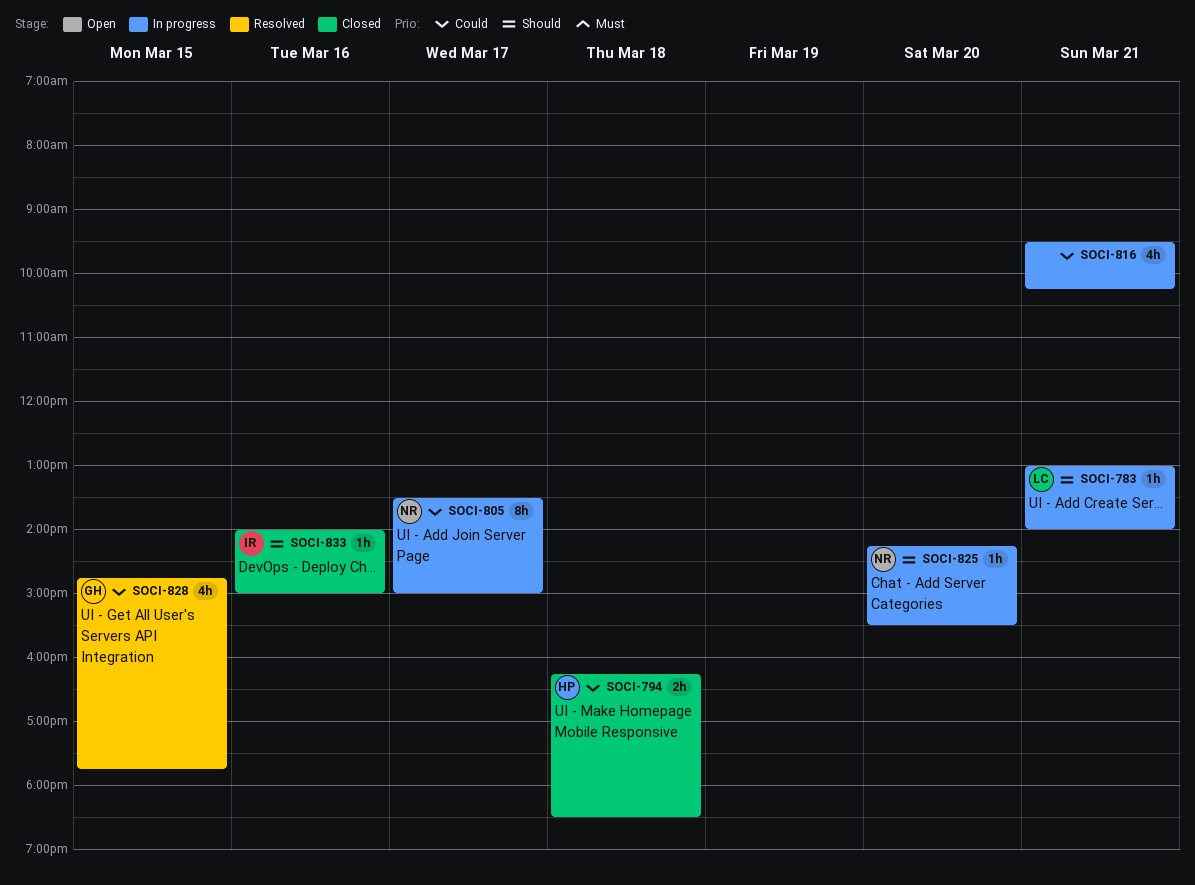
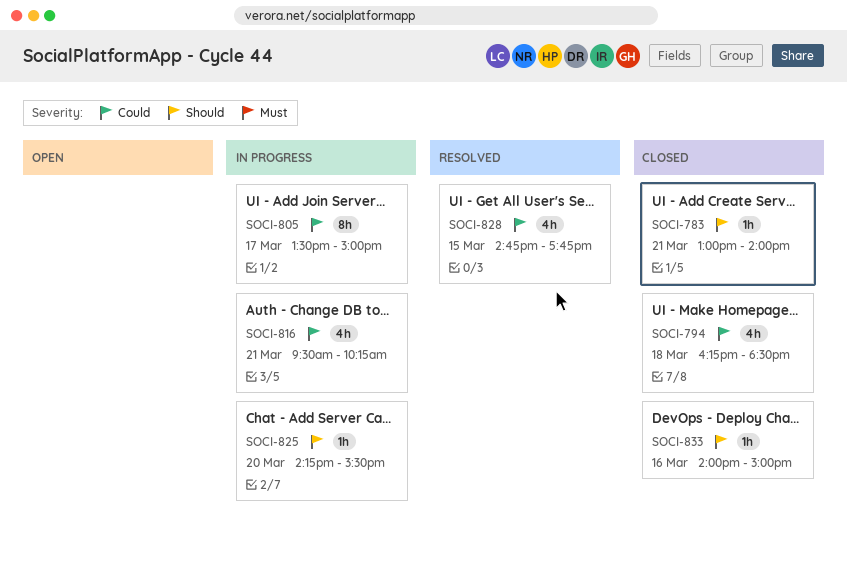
SOCI-783, status: In progress -> Closed
SOCI-794, estimate: 2h -> 4h

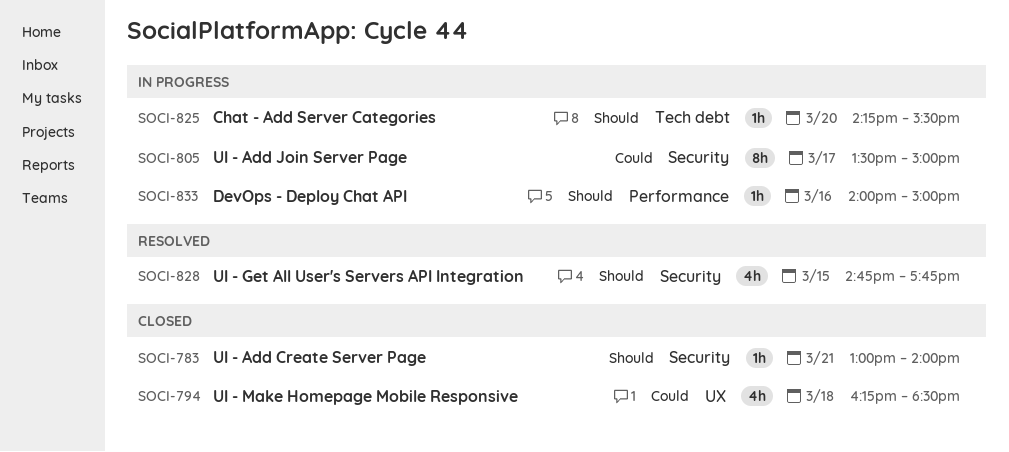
SOCI-816: present -> none
SOCI-828, priority: Could -> Should
SOCI-833, status: Closed -> In progress

